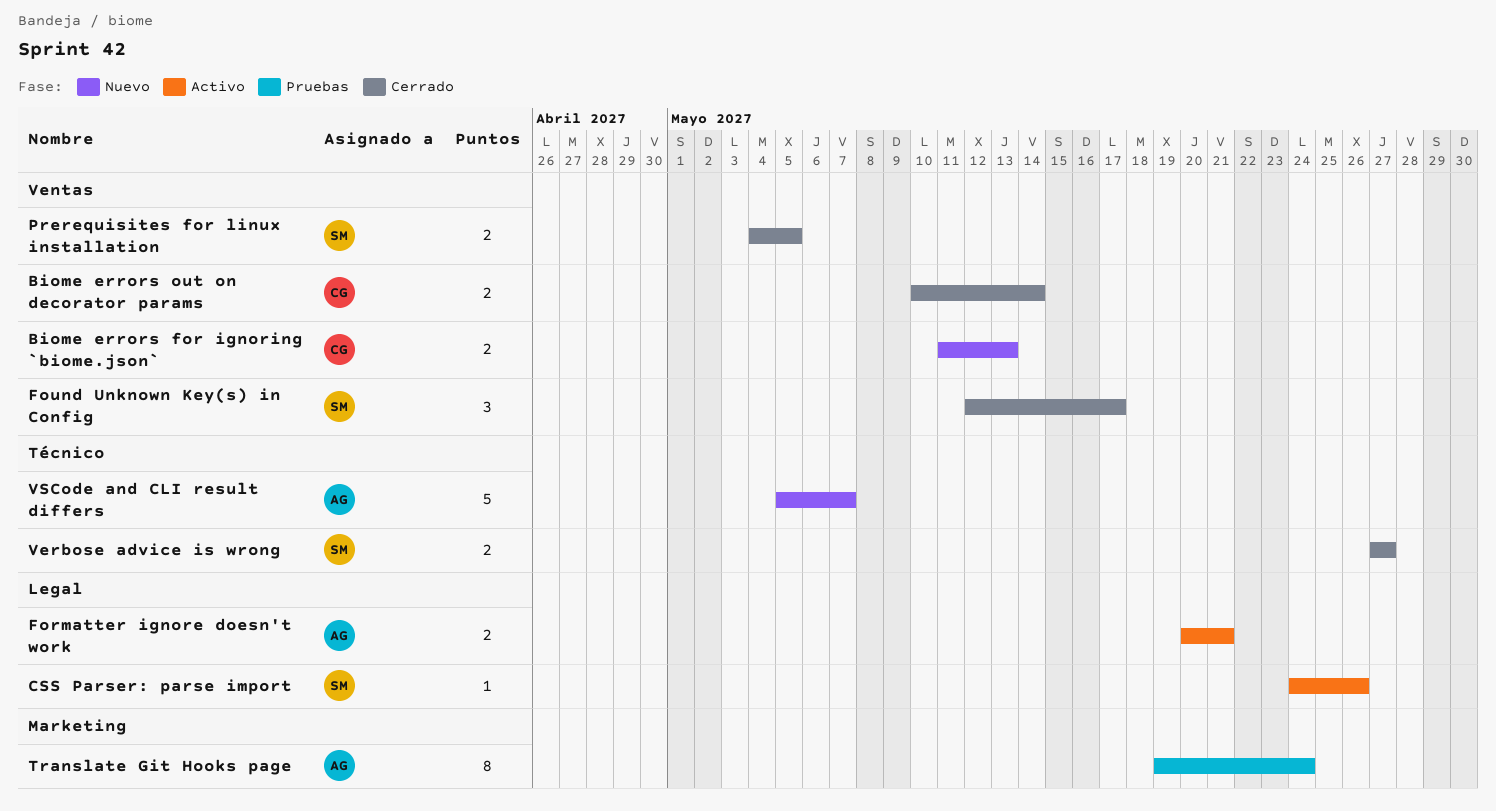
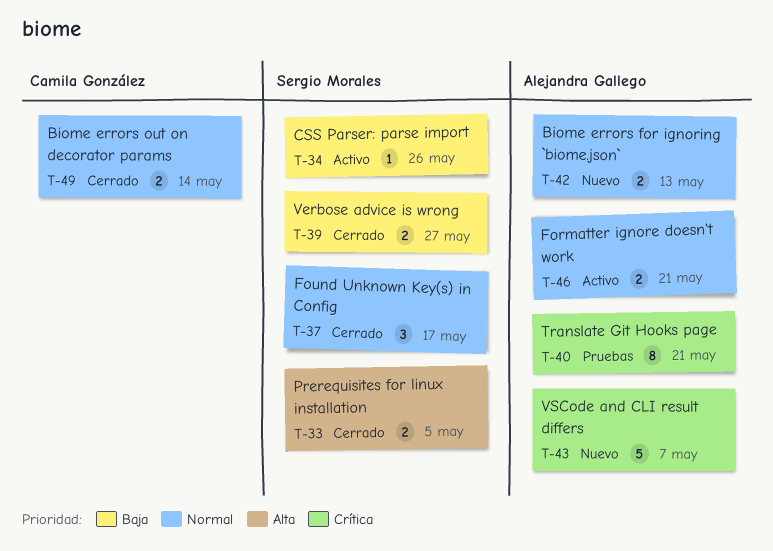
Biome errors for ignoring `biome.json`, owner: Camila González -> Alejandra Gallego
Translate Git Hooks page, due: May 24 -> May 21

